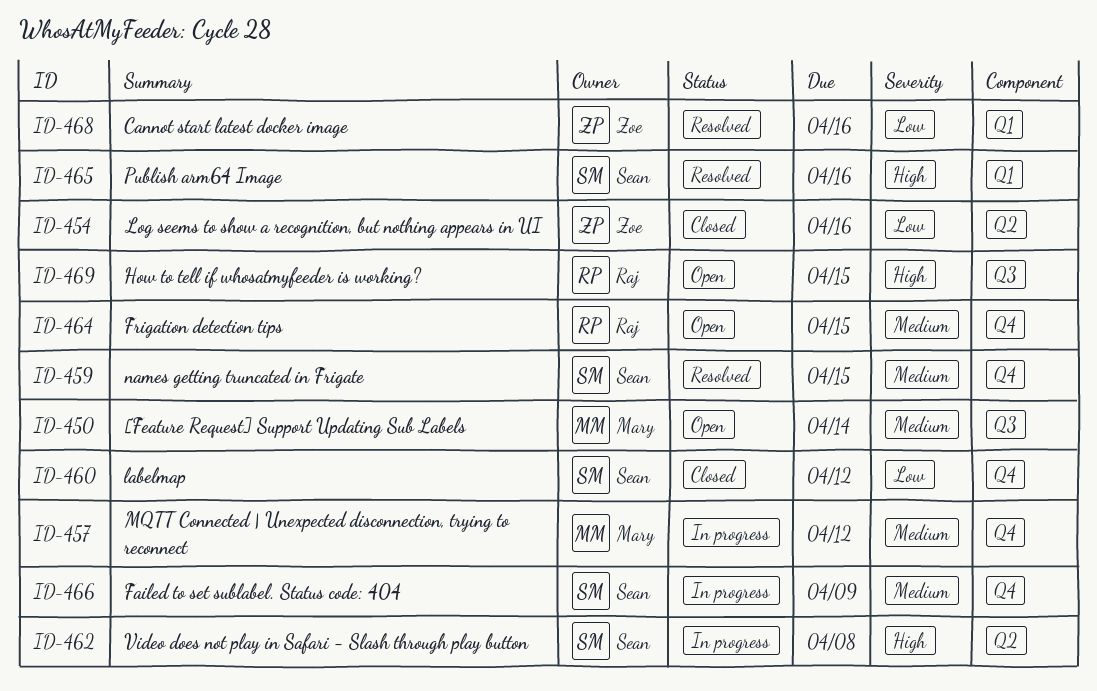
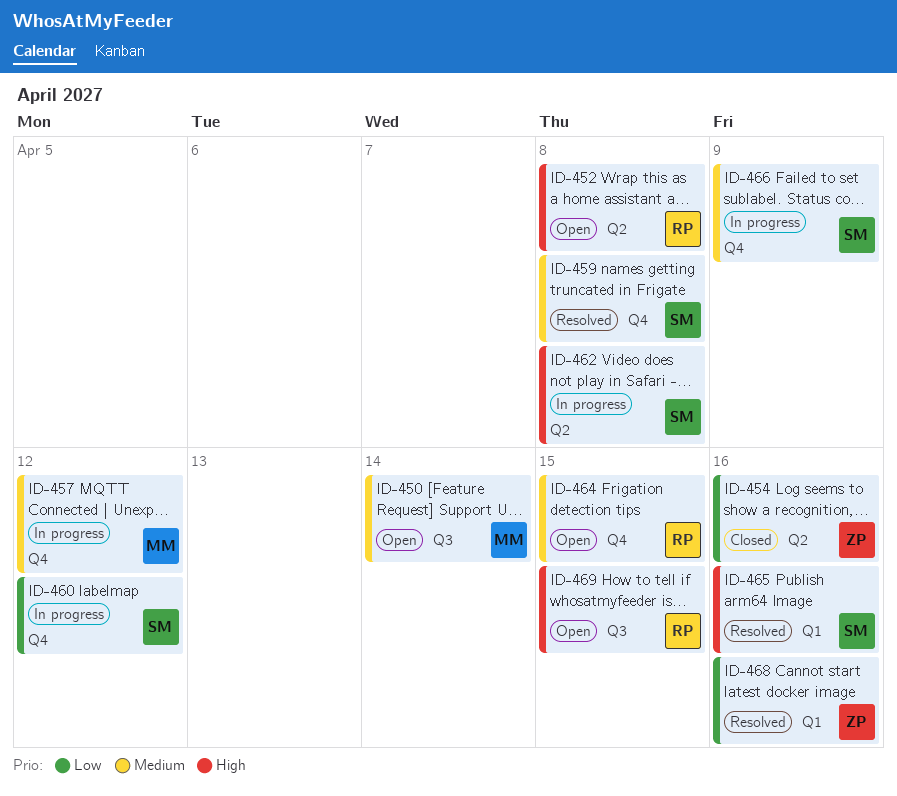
ID-452: none -> present
ID-459, due: Apr 15 -> Apr 8
ID-460, status: Closed -> In progress

